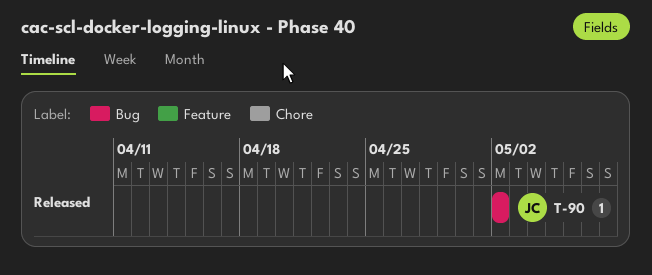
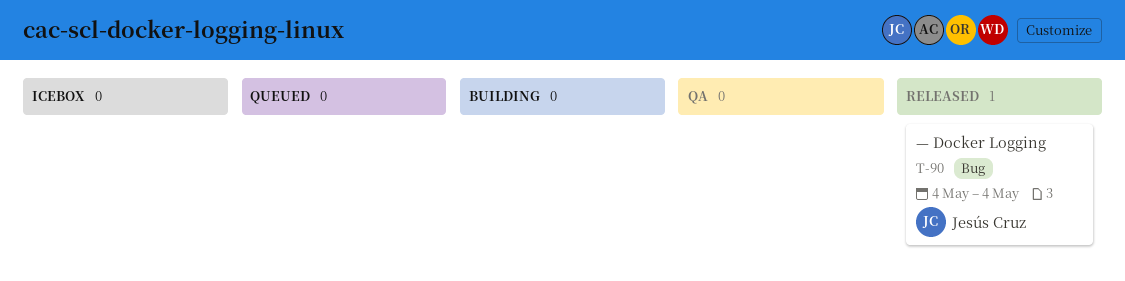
T-90, start: May 2 -> May 4
T-90, due: May 2 -> May 4

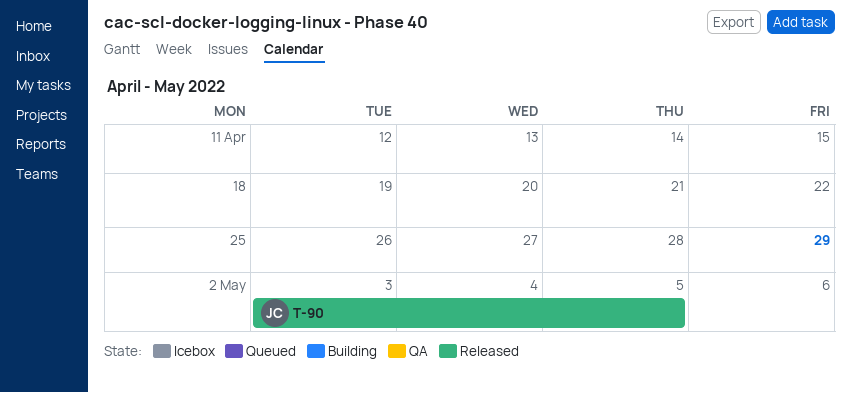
T-90, start: May 4 -> May 3
T-90, due: May 4 -> May 5

